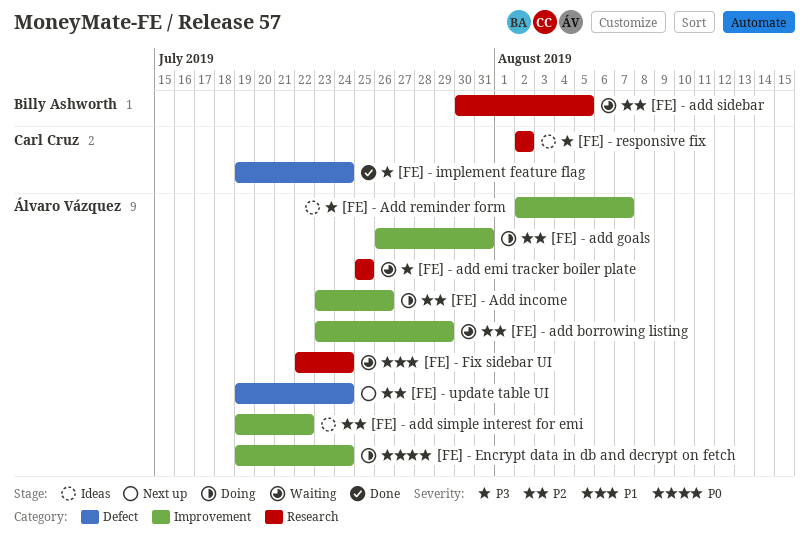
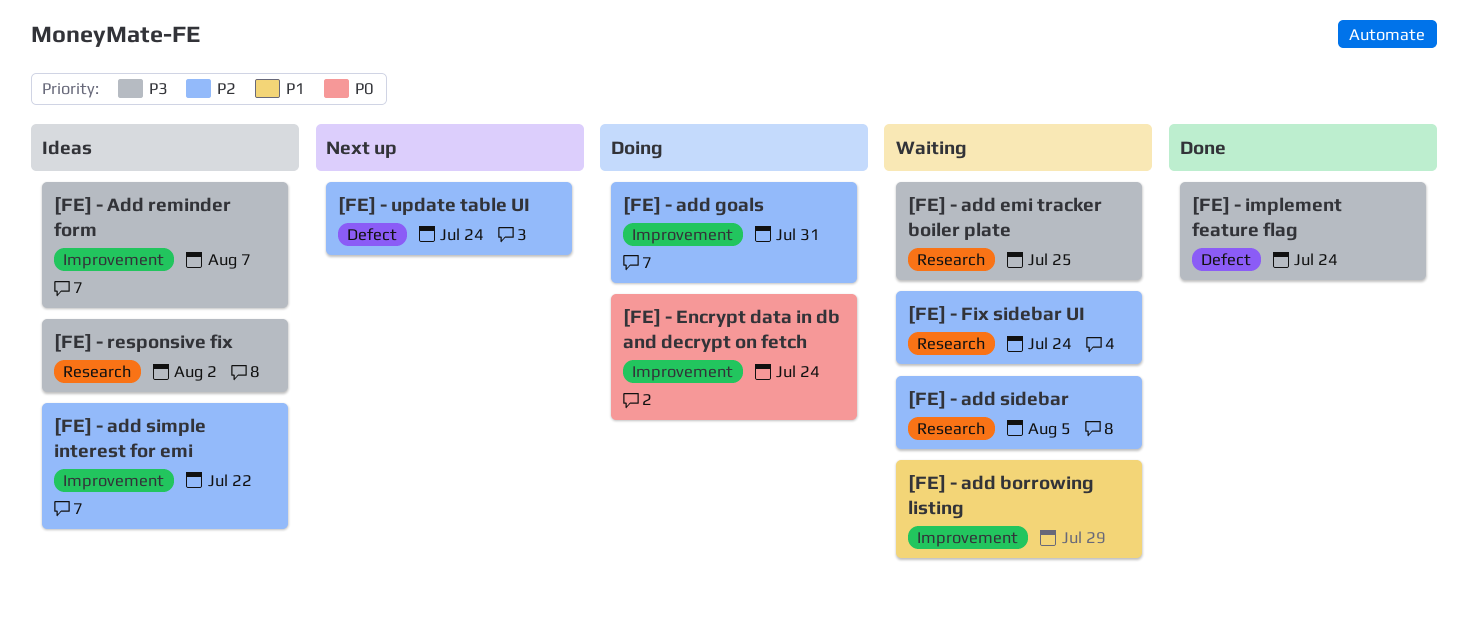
[FE] - add borrowing listing, priority: P2 -> P1
[FE] - Add income: present -> none
[FE] - Fix sidebar UI, priority: P1 -> P2

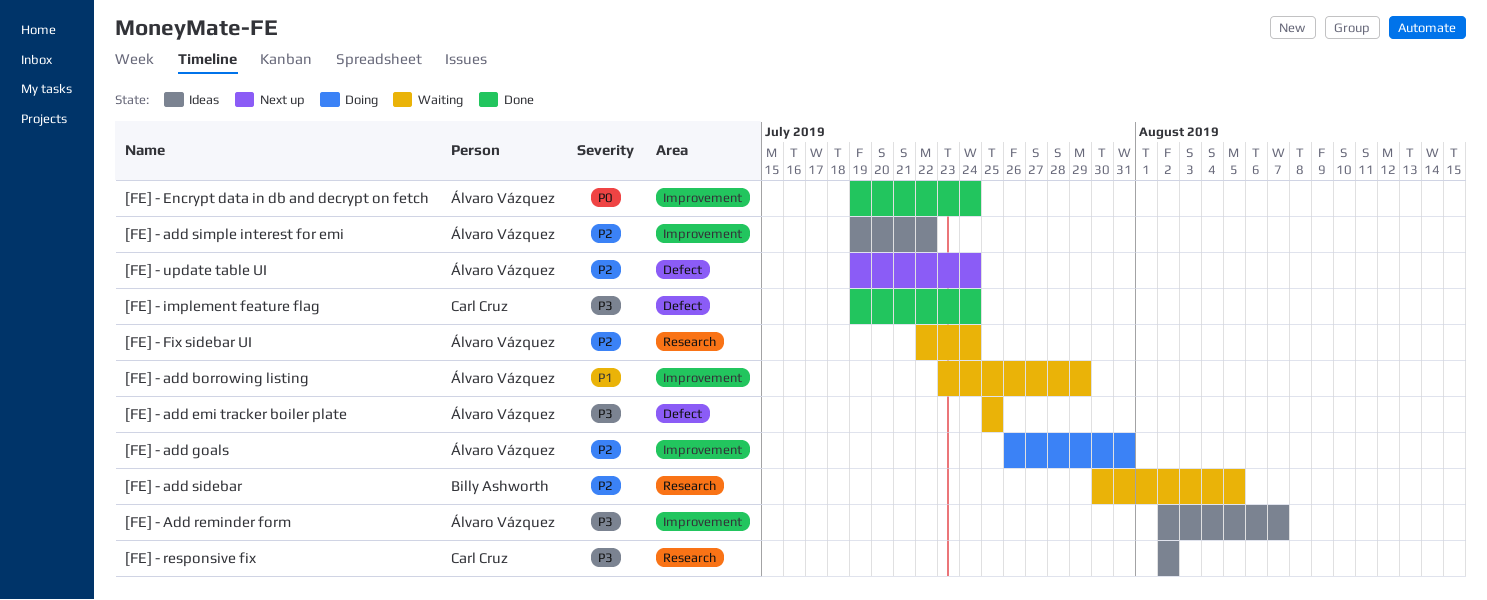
[FE] - add emi tracker boiler plate, label: Research -> Defect
[FE] - Encrypt data in db and decrypt on fetch, status: Doing -> Done

